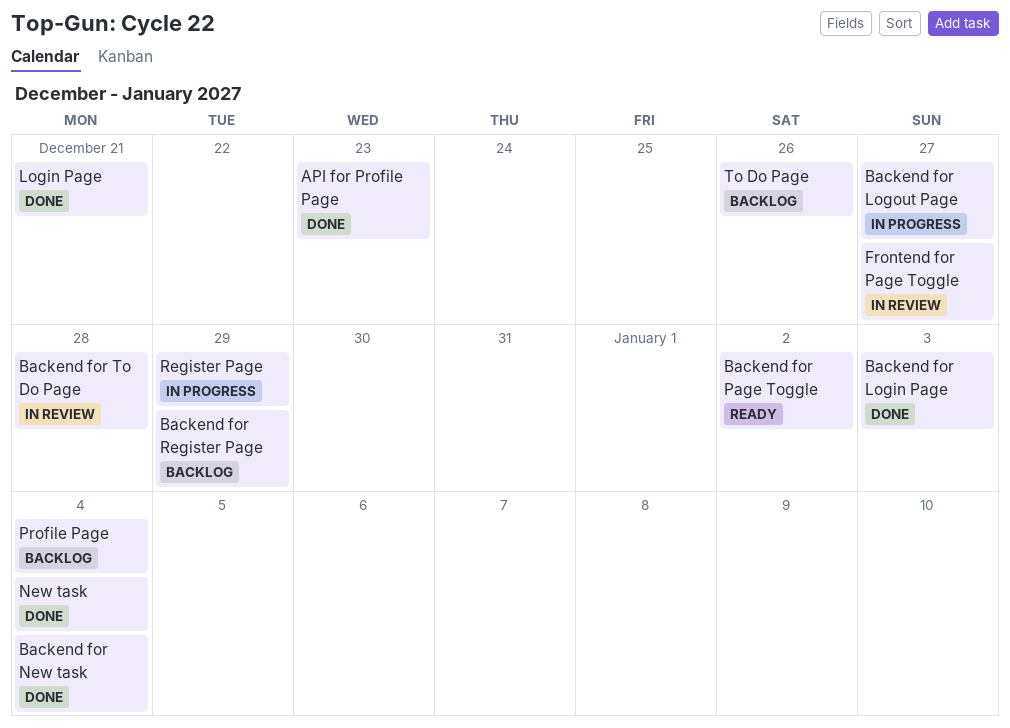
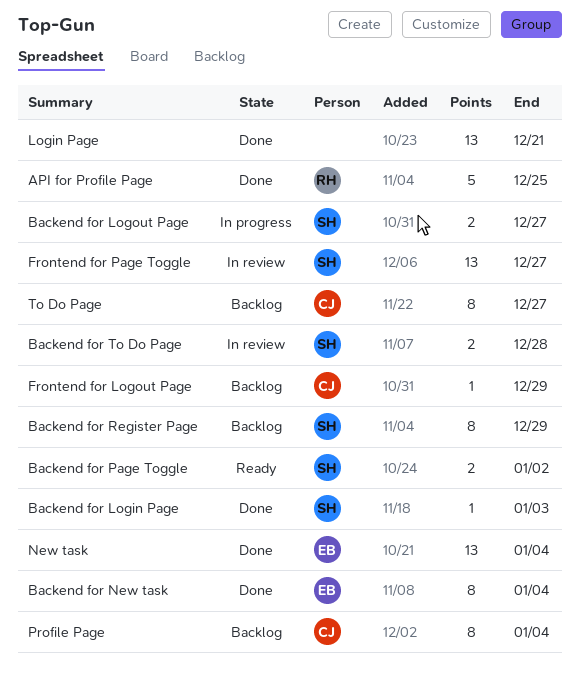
API for Profile Page, due: Dec 23 -> Dec 25
Frontend for Logout Page: none -> present
Register Page: present -> none
To Do Page, due: Dec 26 -> Dec 27

